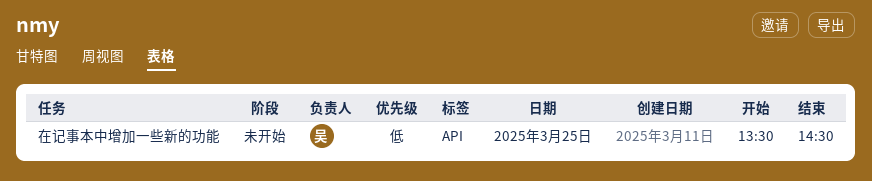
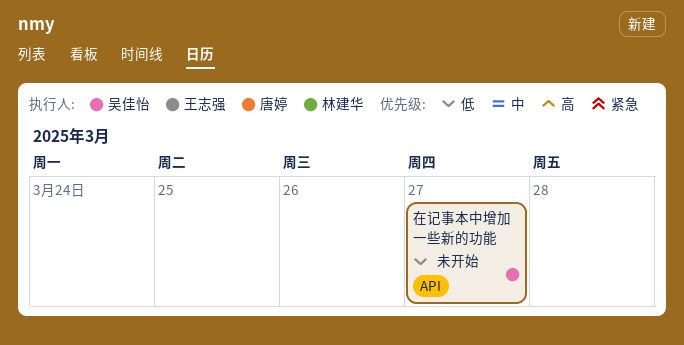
在记事本中增加一些新的功能, day: Mar 25 -> Mar 27

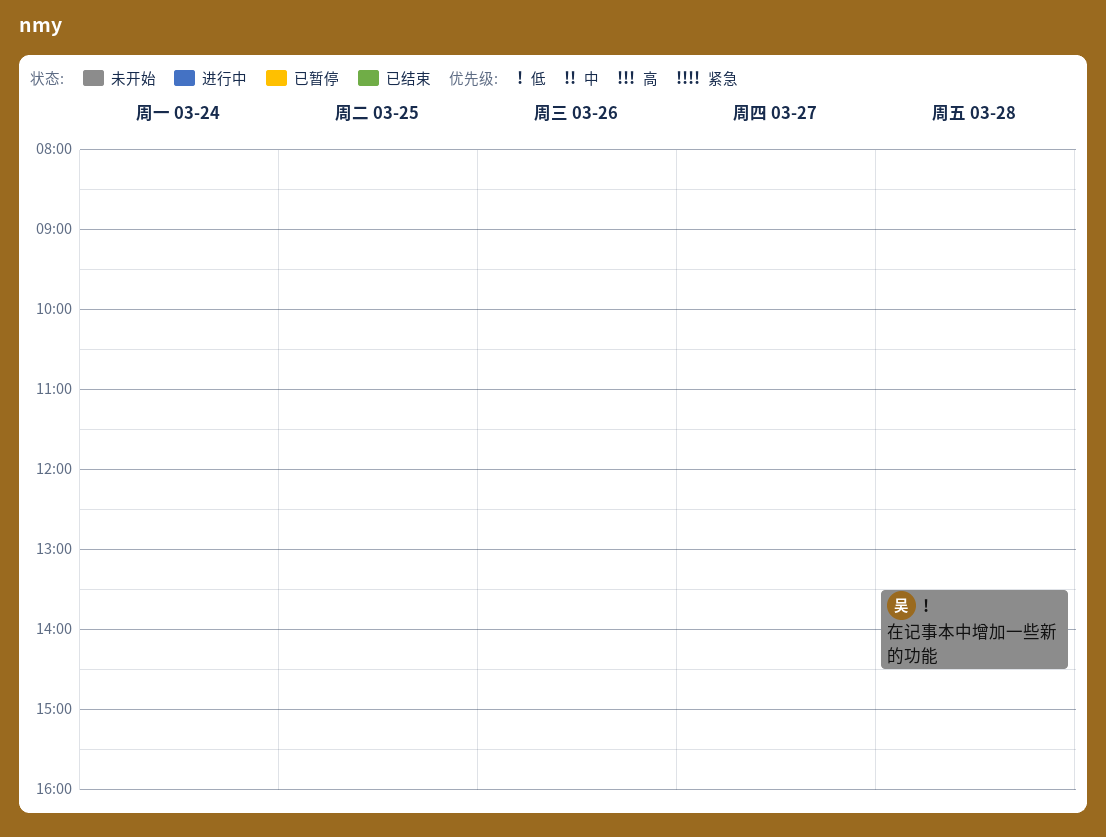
在记事本中增加一些新的功能, day: Mar 27 -> Mar 28

